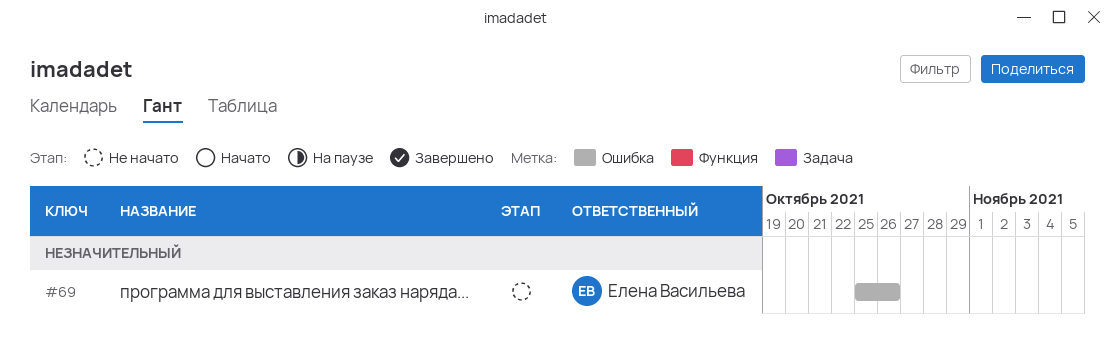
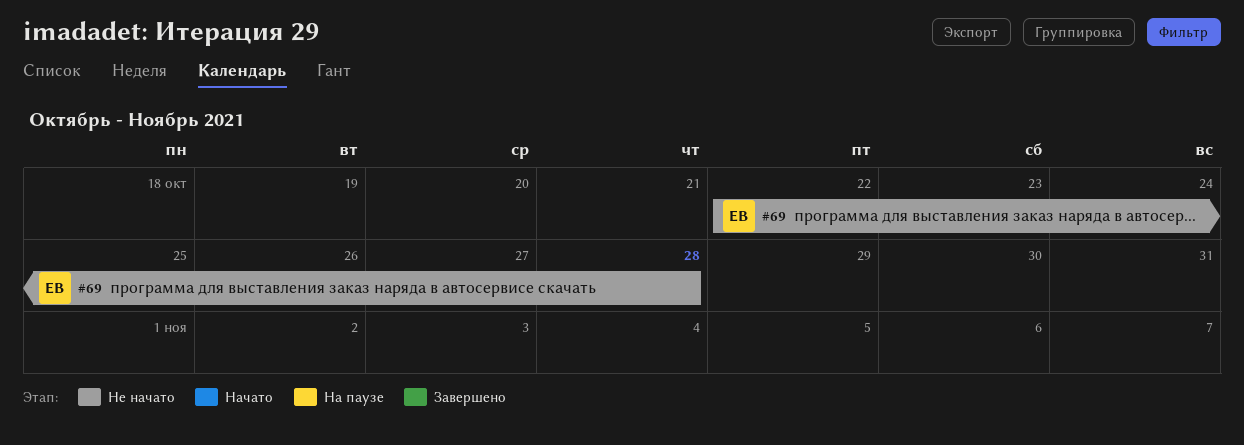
#69, start: Oct 25 -> Oct 22
#69, due: Oct 26 -> Oct 28

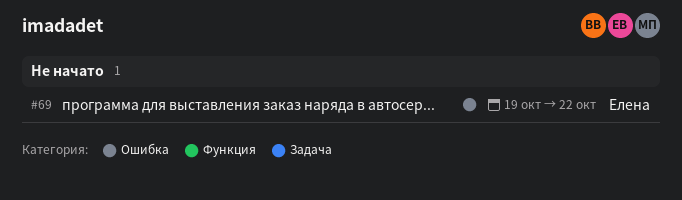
#69, start: Oct 22 -> Oct 19
#69, due: Oct 28 -> Oct 22

